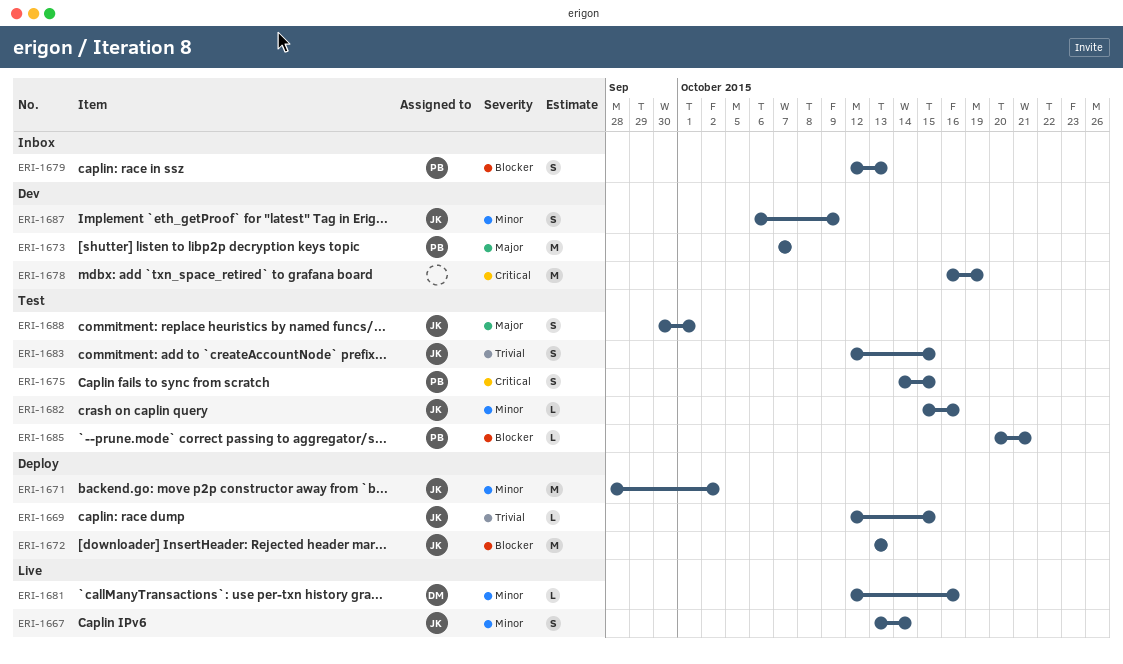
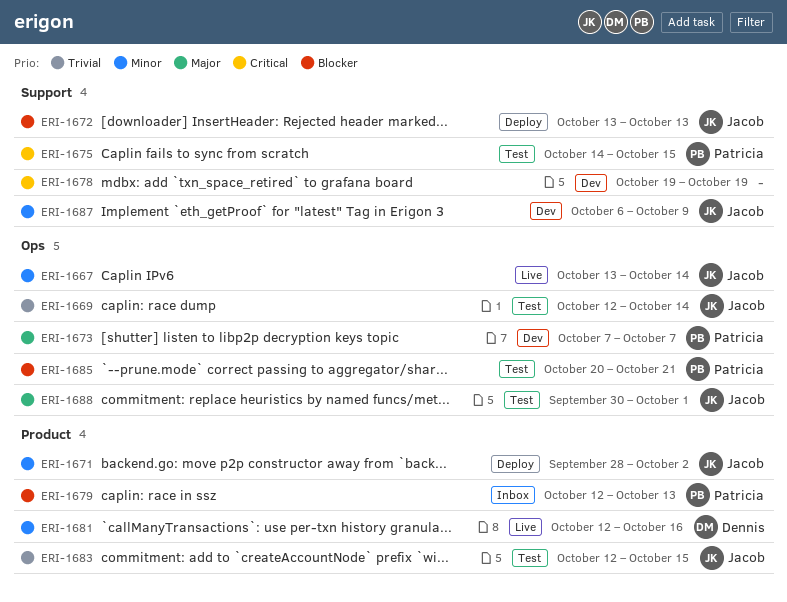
ERI-1669, status: Deploy -> Test
ERI-1669, due: Oct 15 -> Oct 14
ERI-1678, start: Oct 16 -> Oct 19
ERI-1682: present -> none

